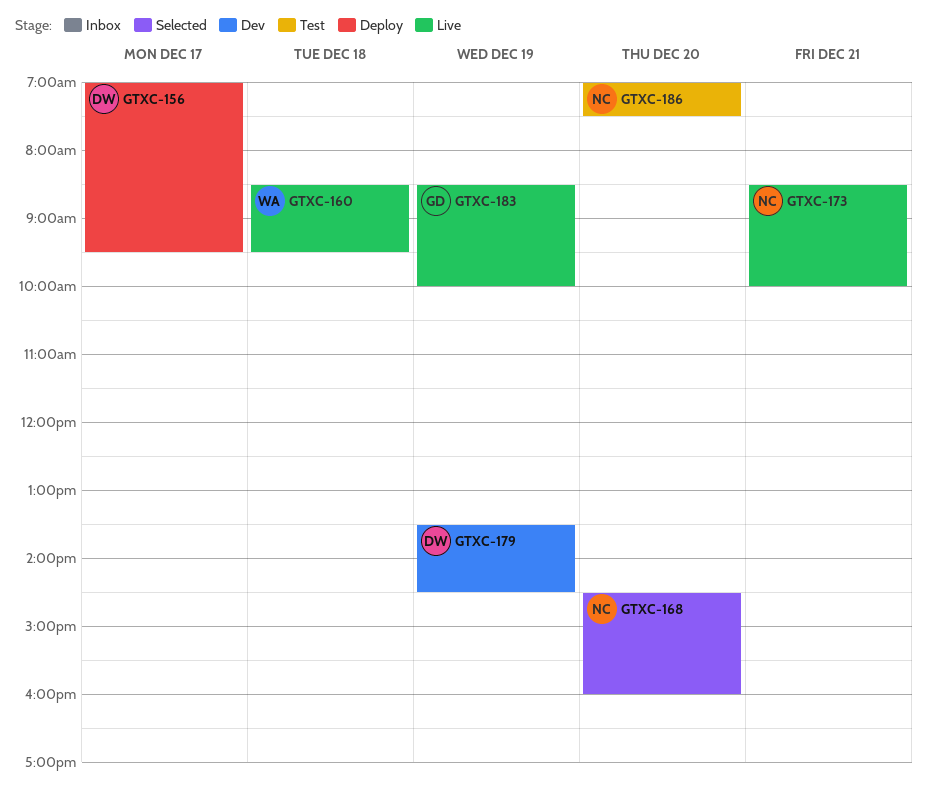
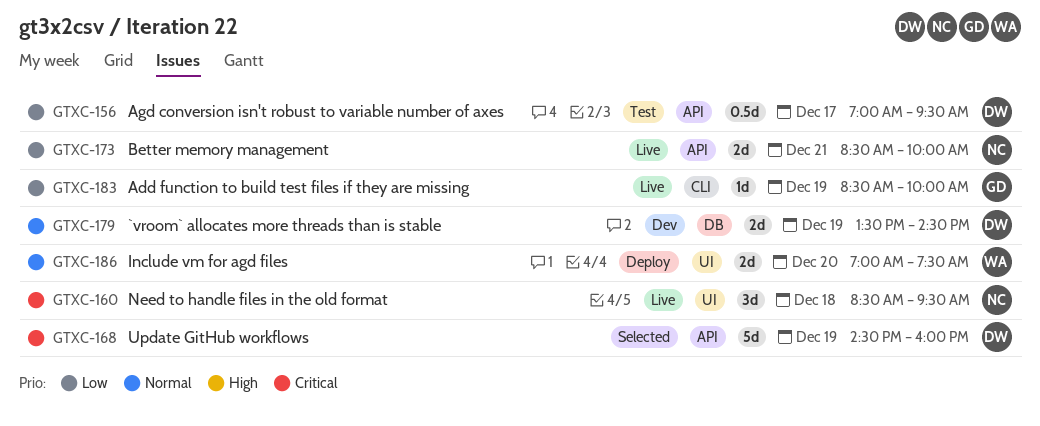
GTXC-156, status: Deploy -> Test
GTXC-160, owner: WA -> NC
GTXC-168, owner: NC -> DW
GTXC-168, day: Dec 20 -> Dec 19
GTXC-186, status: Test -> Deploy
GTXC-186, owner: NC -> WA

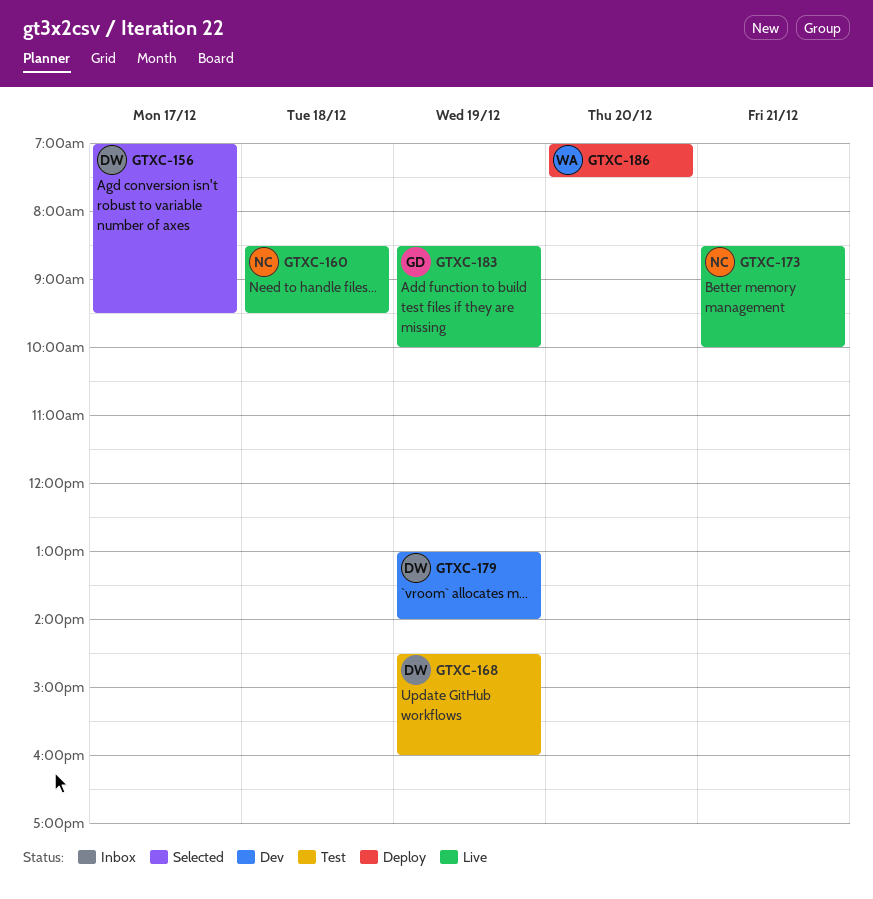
GTXC-156, status: Test -> Selected
GTXC-168, status: Selected -> Test
GTXC-179, begins: 13:30 -> 13:00
GTXC-179, ends: 14:30 -> 14:00

